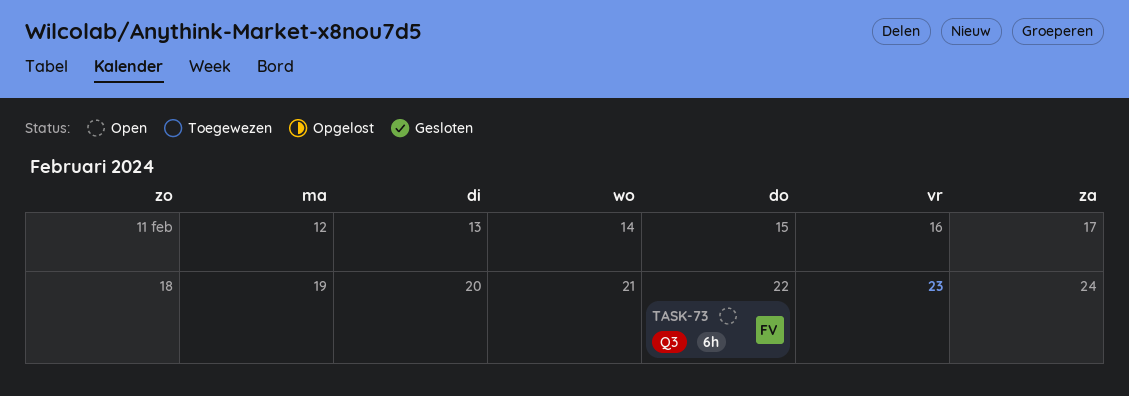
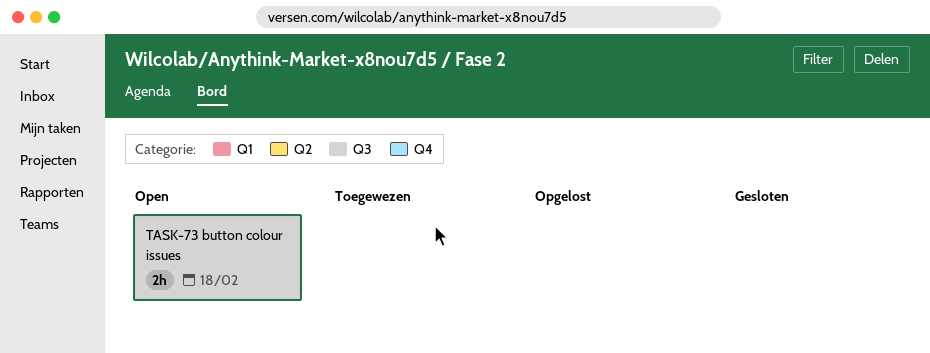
TASK-73, estimate: 6h -> 2h
TASK-73, due: Feb 22 -> Feb 18

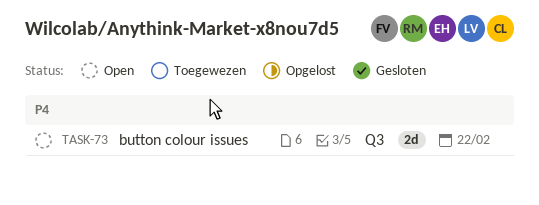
TASK-73, estimate: 2h -> 2d
TASK-73, due: Feb 18 -> Feb 22

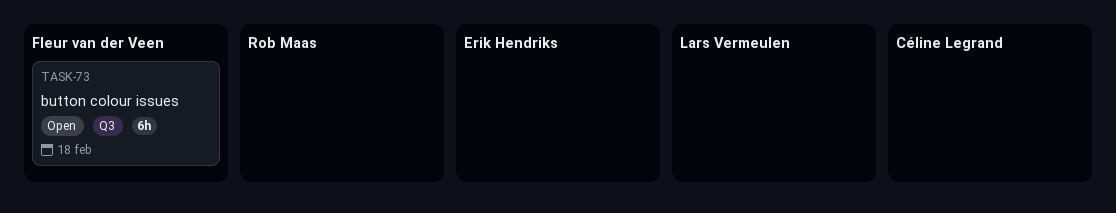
TASK-73, estimate: 2d -> 6h
TASK-73, due: Feb 22 -> Feb 18

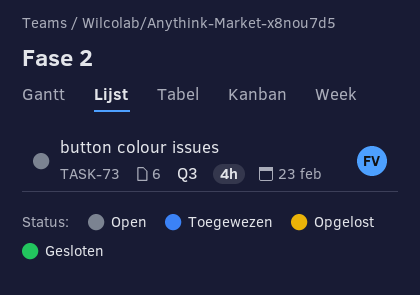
TASK-73, estimate: 6h -> 4h
TASK-73, due: Feb 18 -> Feb 23

